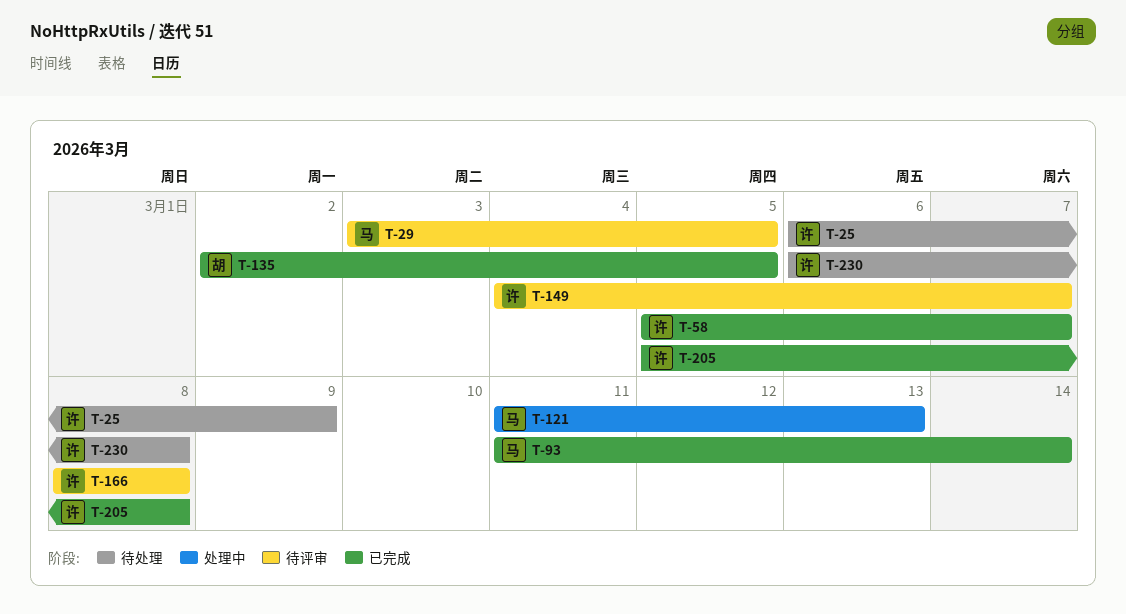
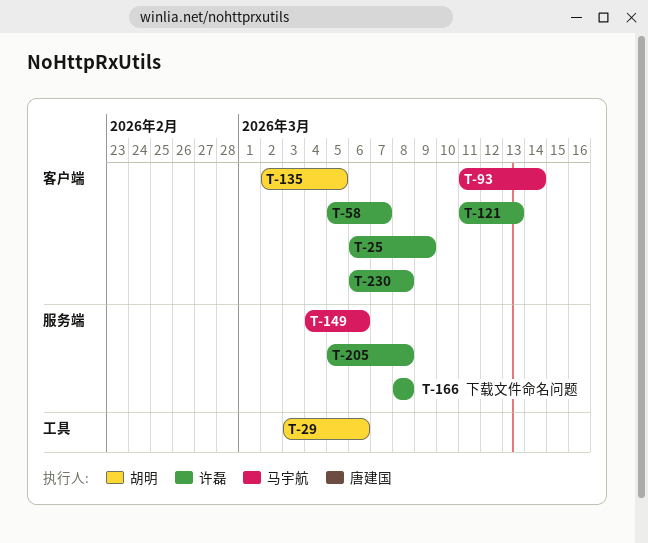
T-29, owner: 马宇航 -> 胡明
T-29, due: Mar 5 -> Mar 6
T-121, owner: 马宇航 -> 许磊
T-149, owner: 许磊 -> 马宇航
T-149, due: Mar 7 -> Mar 6

